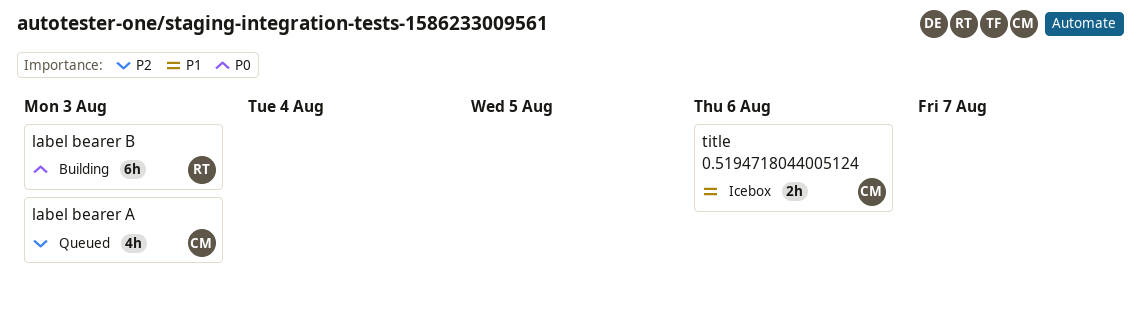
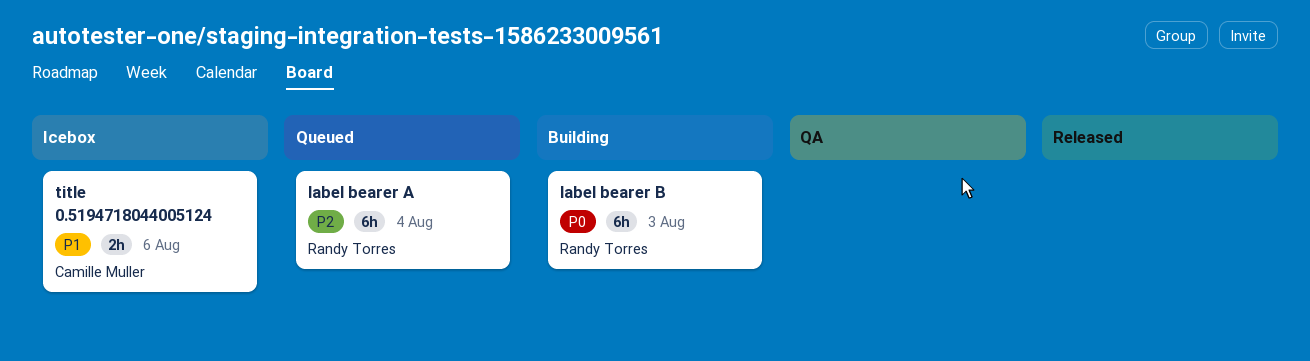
label bearer A, owner: Camille Muller -> Randy Torres
label bearer A, estimate: 4h -> 6h
label bearer A, due: Aug 3 -> Aug 4

